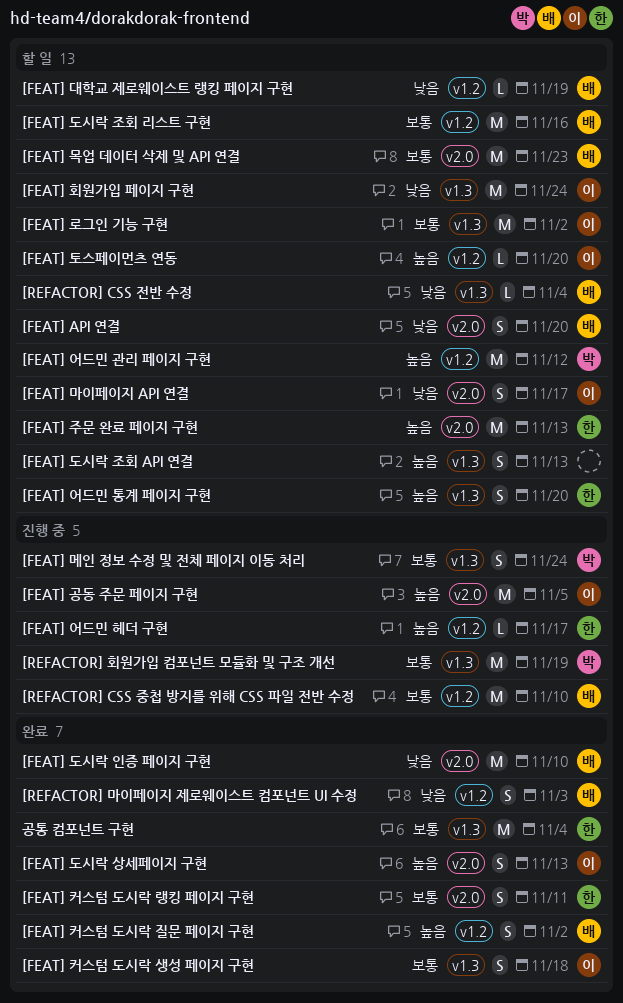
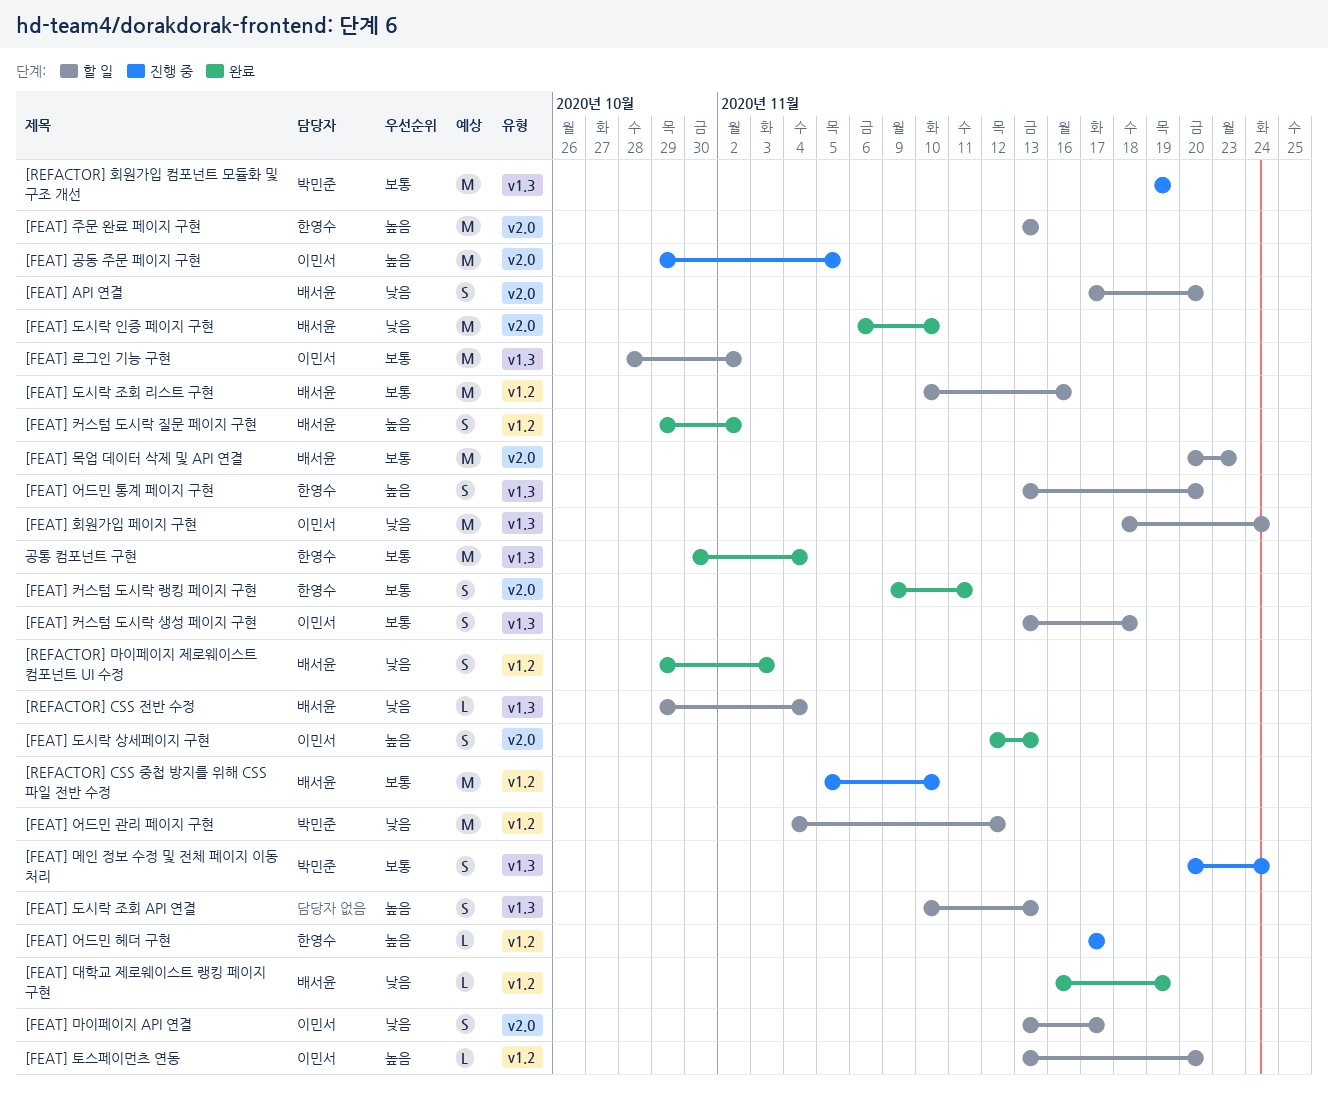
[FEAT] 대학교 제로웨이스트 랭킹 페이지 구현, status: 할 일 -> 완료
[FEAT] 어드민 관리 페이지 구현, priority: 높음 -> 낮음
[FEAT] 커스텀 도시락 생성 페이지 구현, status: 완료 -> 할 일

